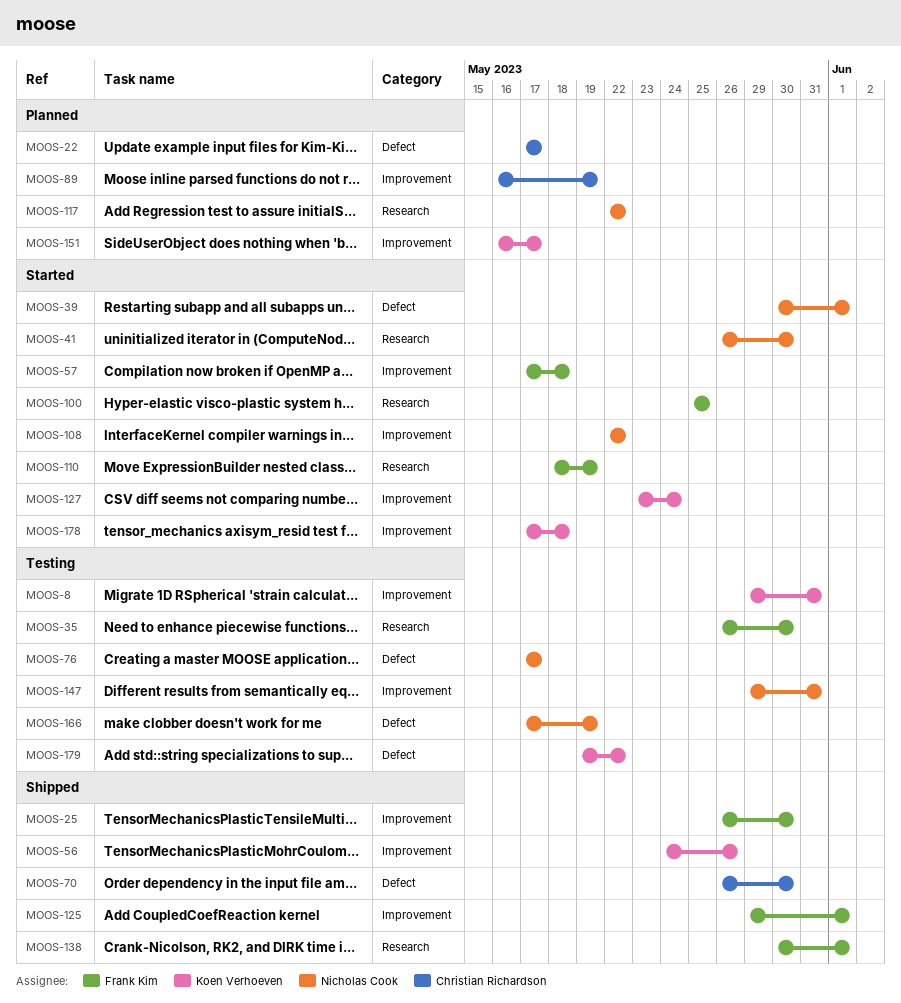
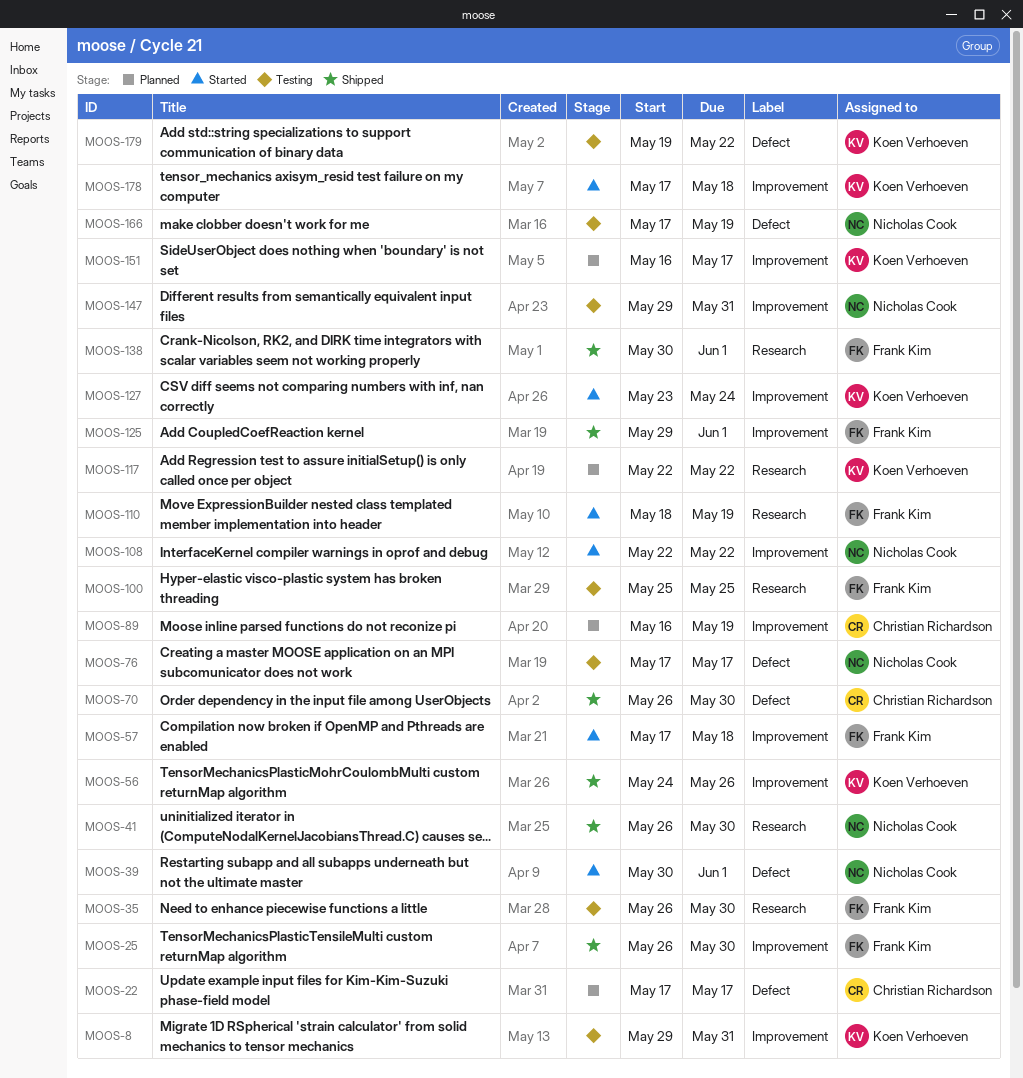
MOOS-41, status: Started -> Shipped
MOOS-100, status: Started -> Testing
MOOS-117, owner: Nicholas Cook -> Koen Verhoeven

